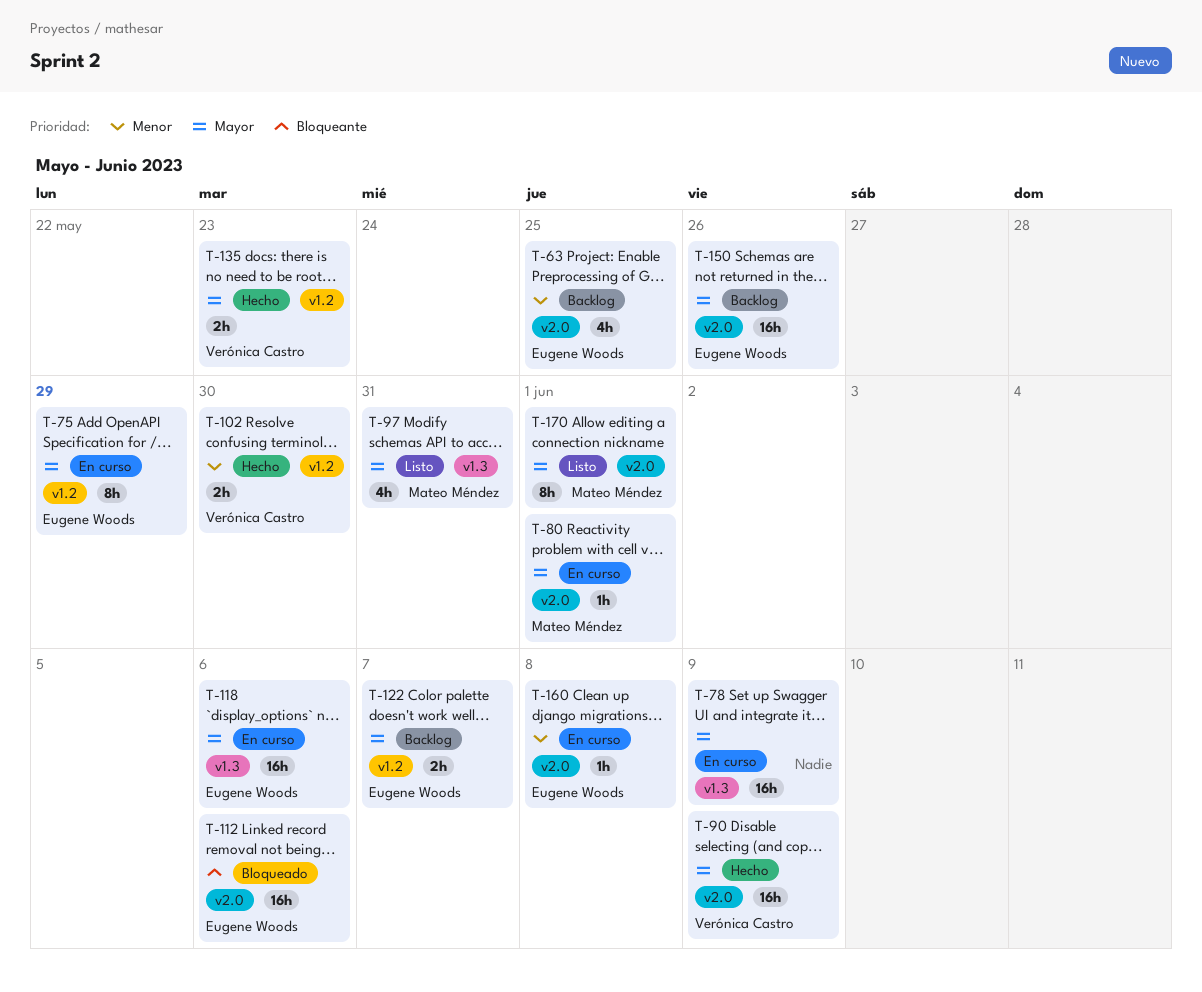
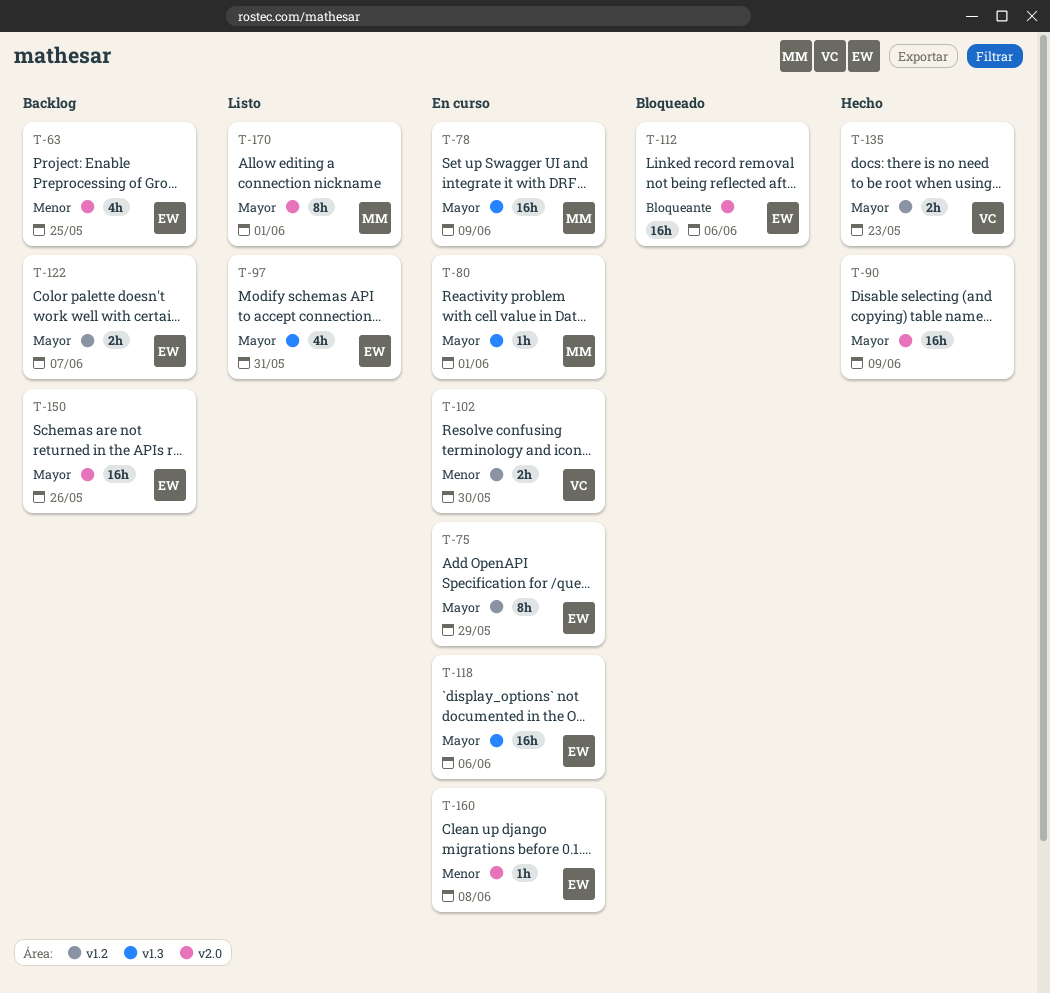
T-78, owner: none -> Mateo Méndez
T-80, label: v2.0 -> v1.3
T-90, owner: Verónica Castro -> none
T-97, owner: Mateo Méndez -> Eugene Woods
T-102, status: Hecho -> En curso

